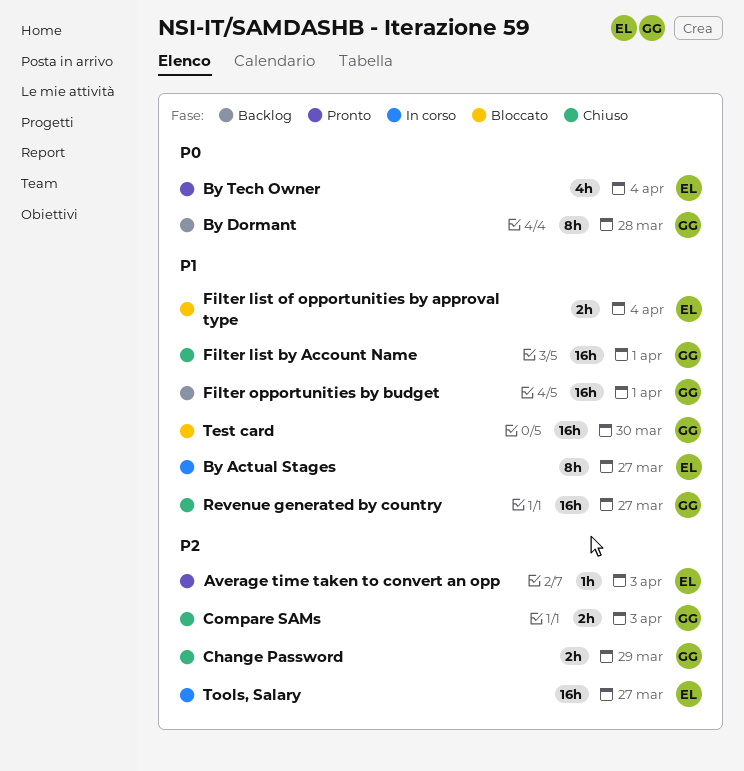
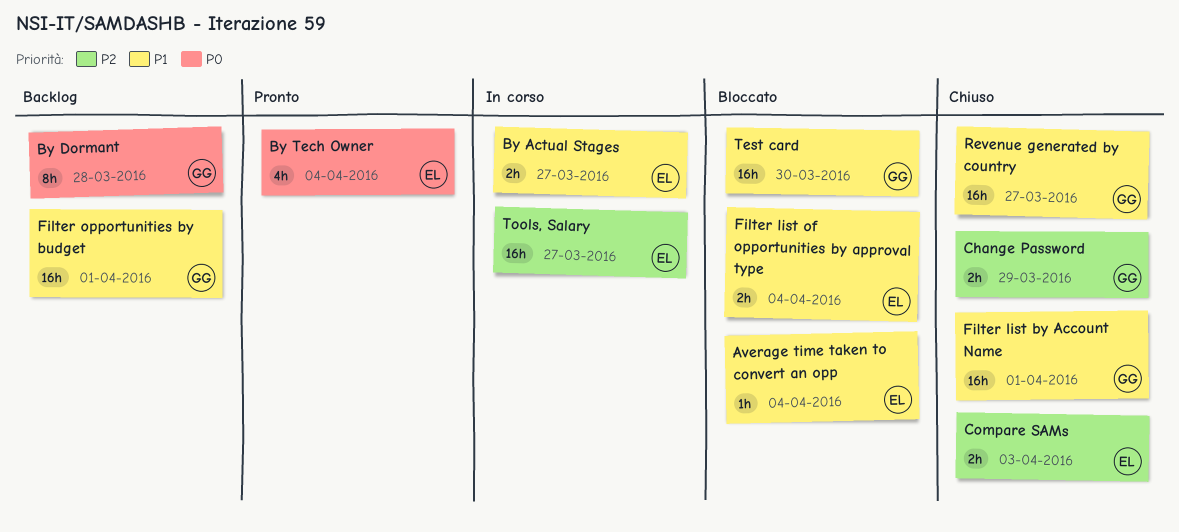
Average time taken to convert an opp, status: Pronto -> Bloccato
Average time taken to convert an opp, priority: P2 -> P1
Average time taken to convert an opp, due: Apr 3 -> Apr 4
By Actual Stages, estimate: 8h -> 2h
Compare SAMs, owner: GG -> EL

